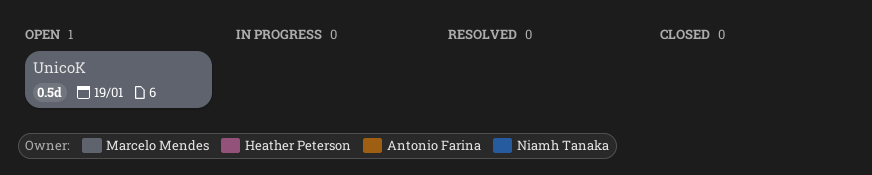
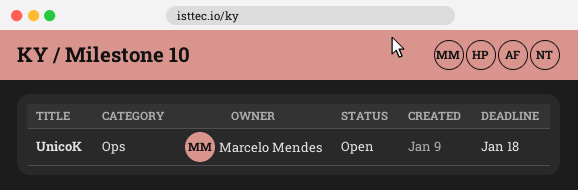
UnicoK, due: Jan 19 -> Jan 18

